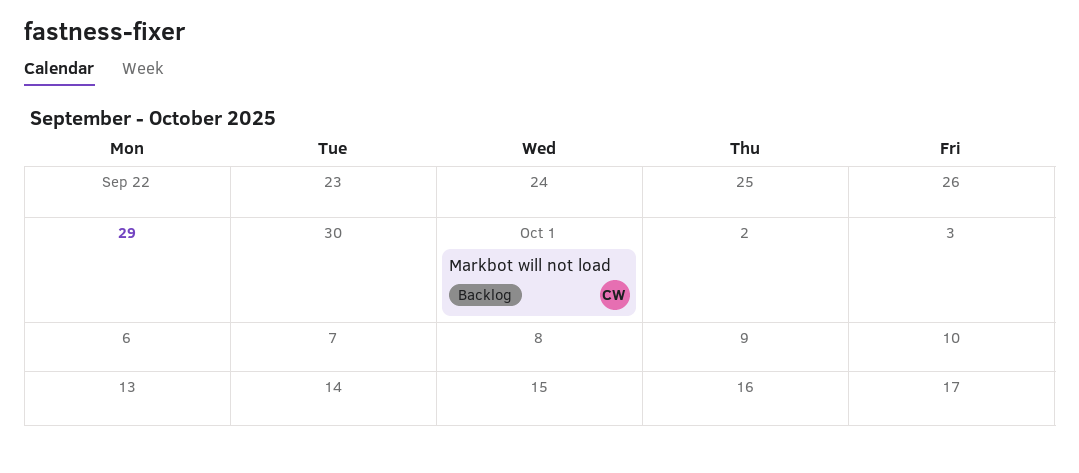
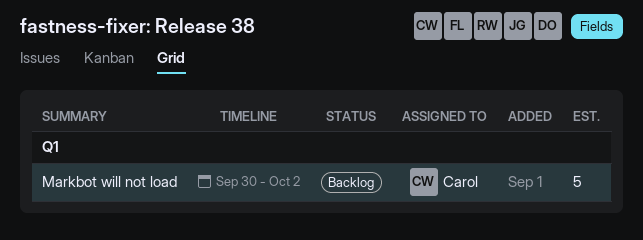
Markbot will not load, due: Oct 1 -> Oct 2

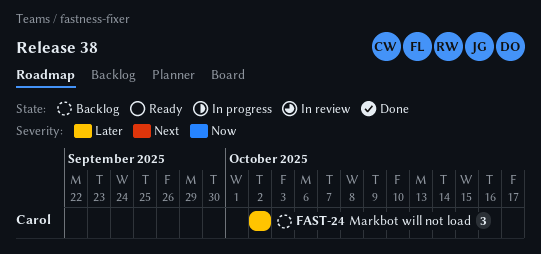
Markbot will not load, estimate: 5 -> 3
Markbot will not load, start: Sep 30 -> Oct 2

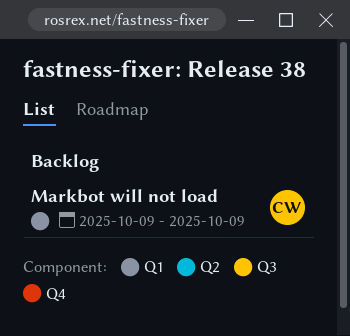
Markbot will not load, start: Oct 2 -> Oct 9
Markbot will not load, due: Oct 2 -> Oct 9

